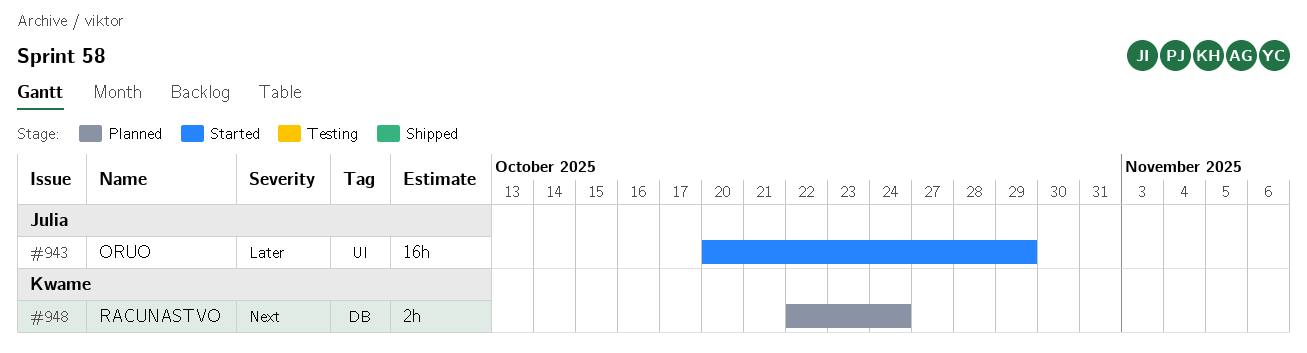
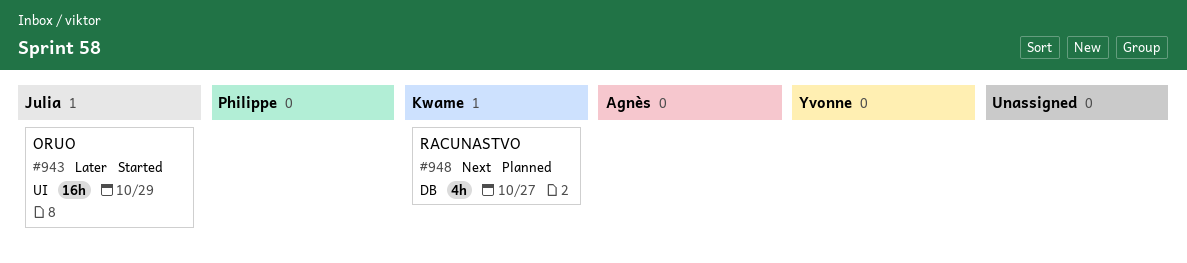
#948, estimate: 2h -> 4h
#948, due: Oct 24 -> Oct 27

